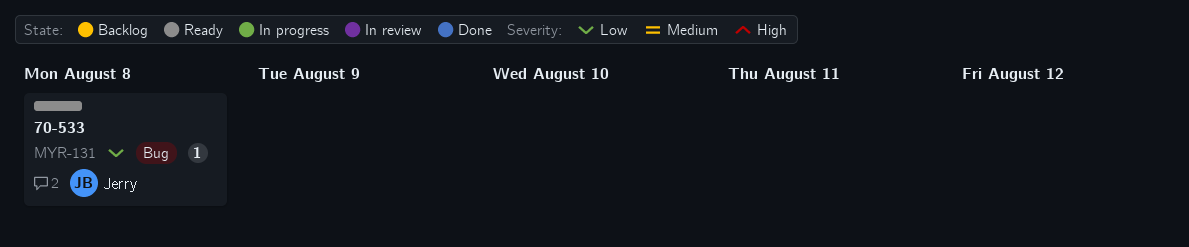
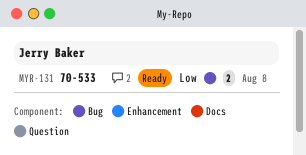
MYR-131, estimate: 1 -> 2

